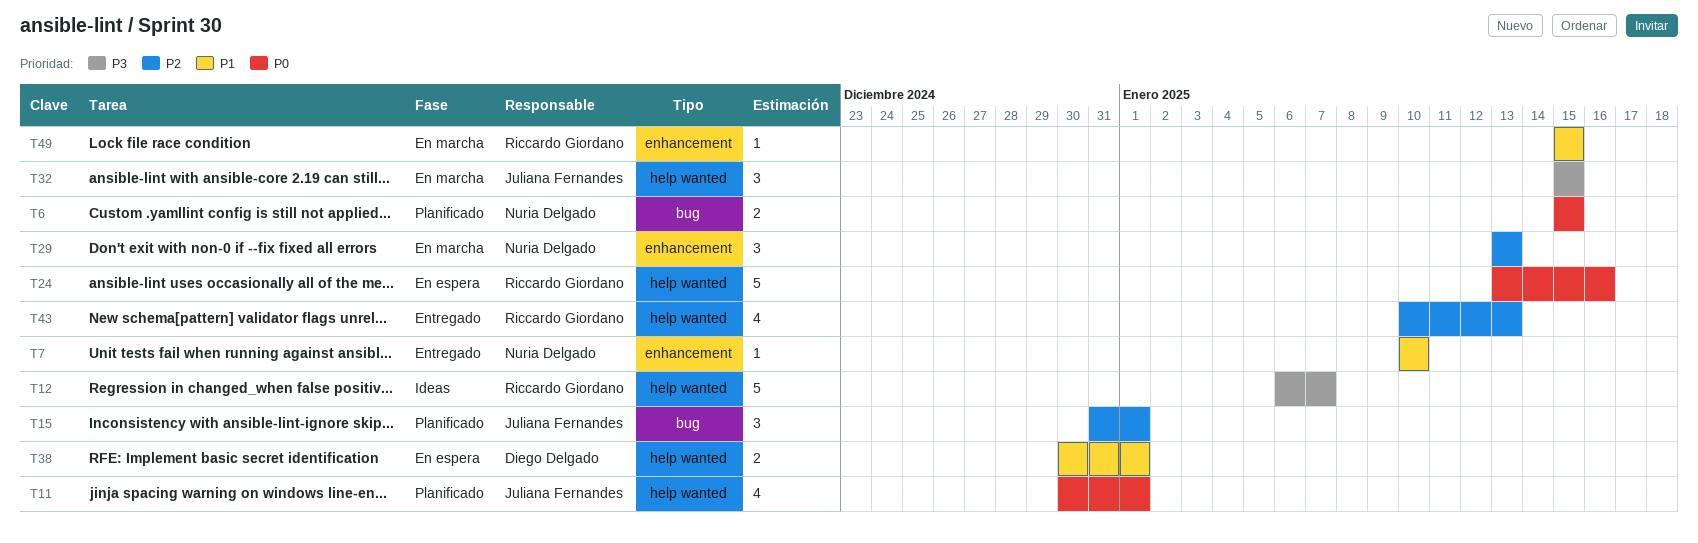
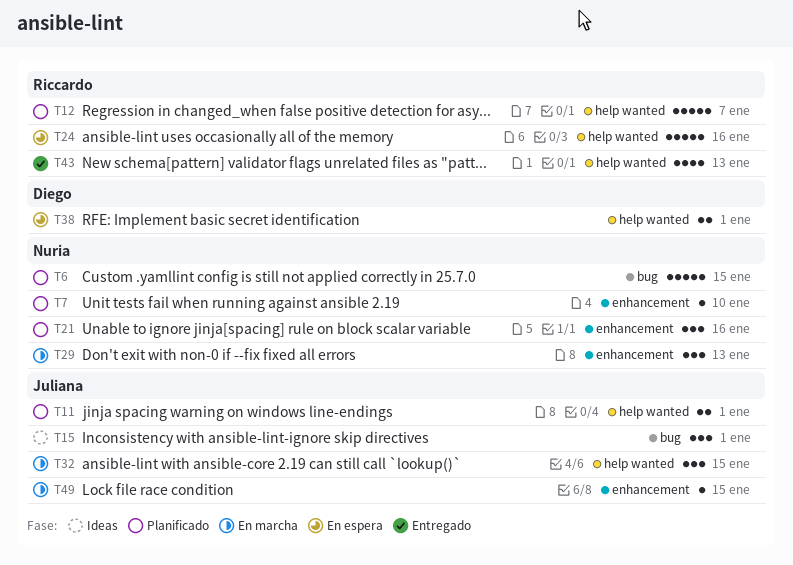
T6, estimate: 2 -> 5
T7, status: Entregado -> Planificado
T11, estimate: 4 -> 2
T12, status: Ideas -> Planificado
T15, status: Planificado -> Ideas
T21: none -> present
T49, owner: Riccardo Giordano -> Juliana Fernandes

